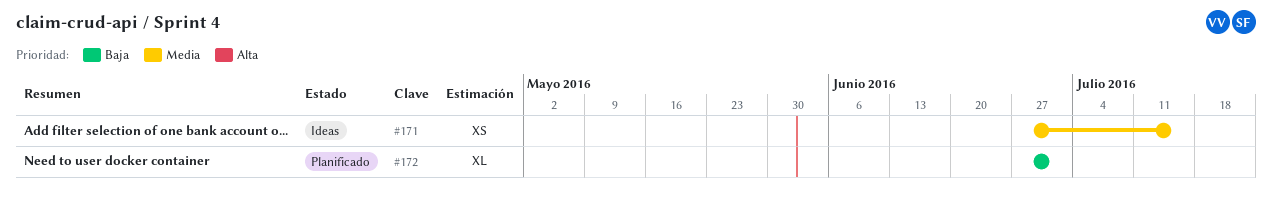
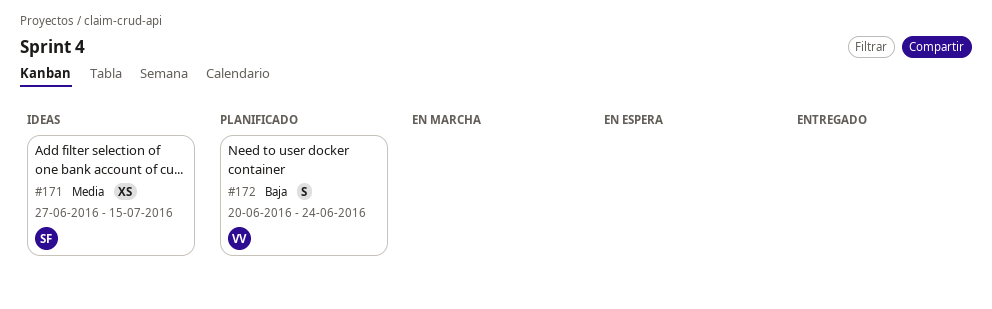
#172, estimate: XL -> S
#172, start: Jun 27 -> Jun 20
#172, due: Jul 1 -> Jun 24

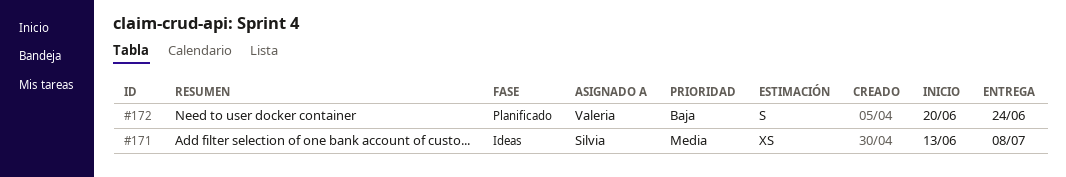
#171, start: Jun 27 -> Jun 13
#171, due: Jul 15 -> Jul 8

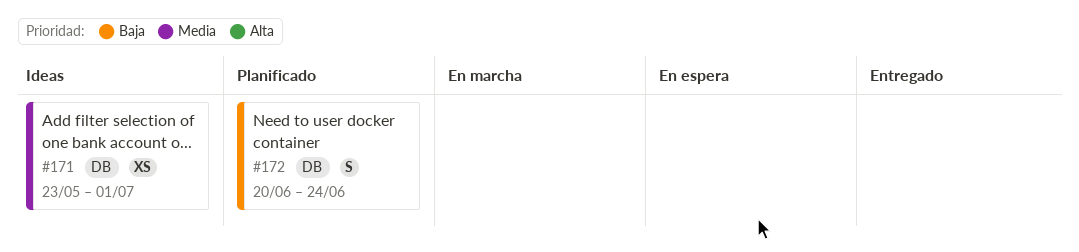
#171, start: Jun 13 -> May 23
#171, due: Jul 8 -> Jul 1

